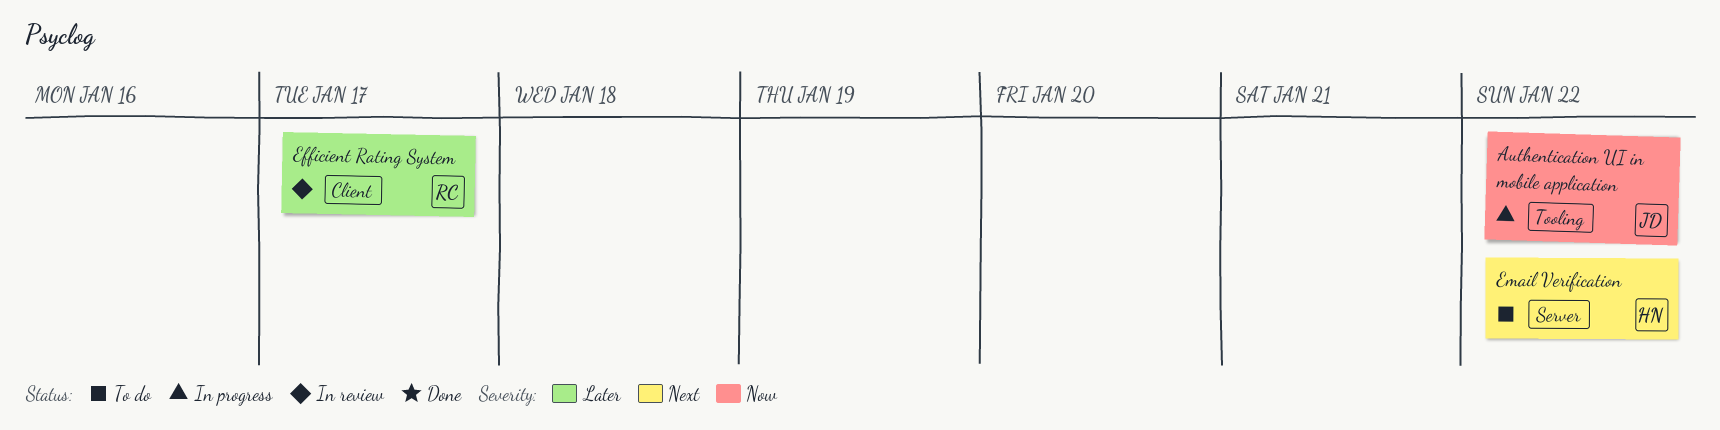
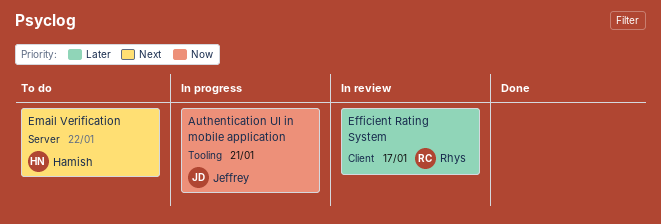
Authentication UI in mobile application, due: Jan 22 -> Jan 21

